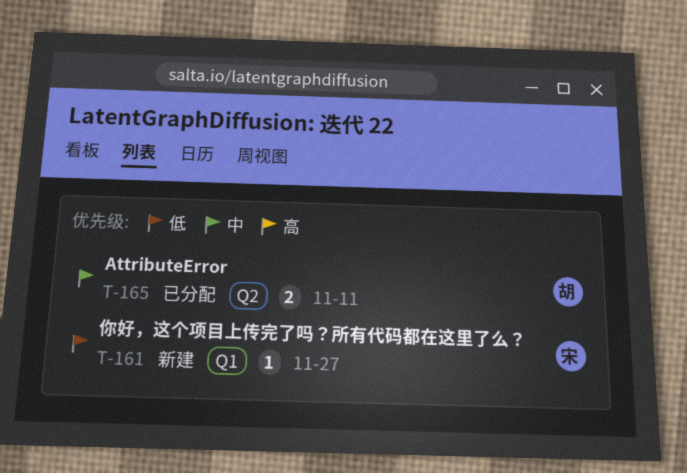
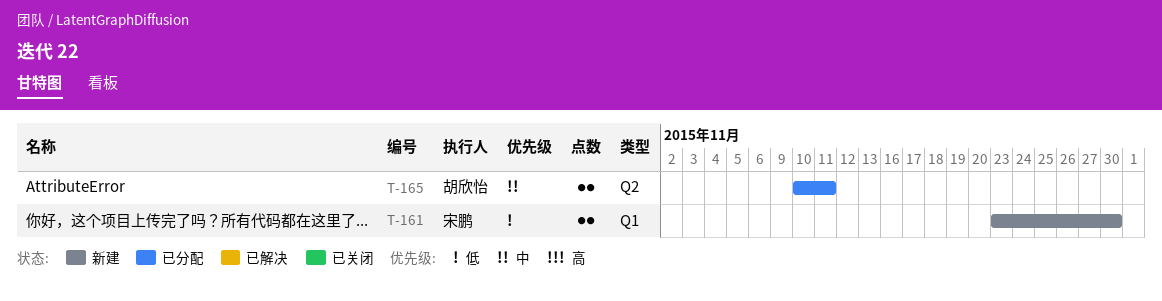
T-161, estimate: 1 -> 2
T-161, due: Nov 27 -> Nov 30

